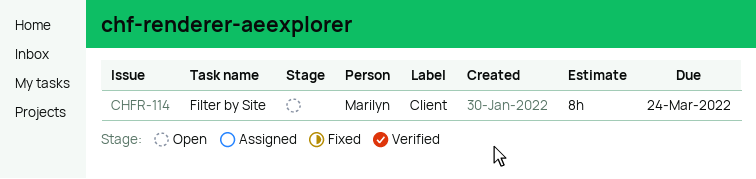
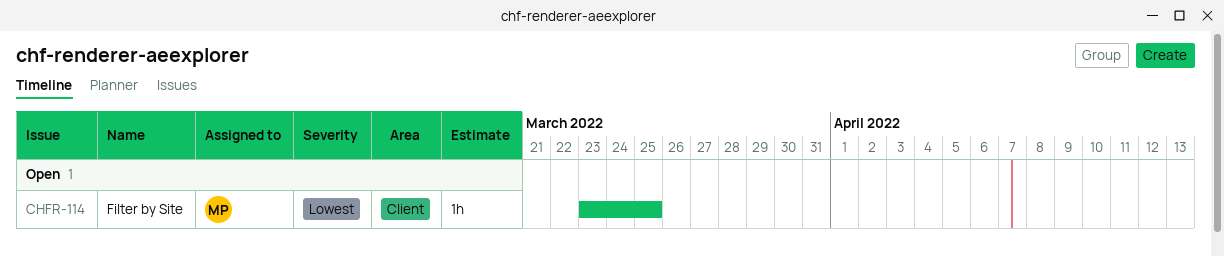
CHFR-114, estimate: 8h -> 1h
CHFR-114, due: Mar 24 -> Mar 25

